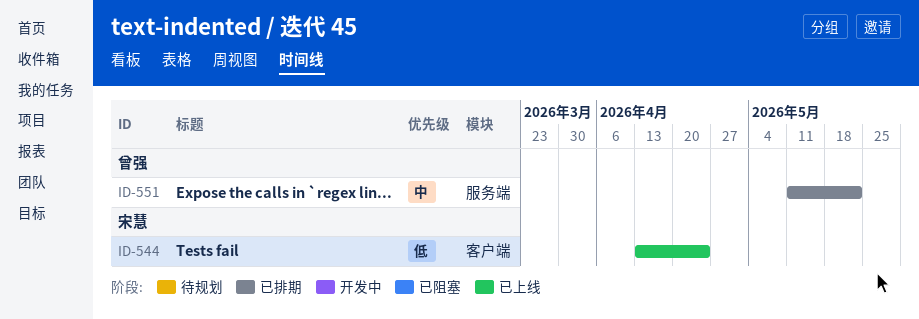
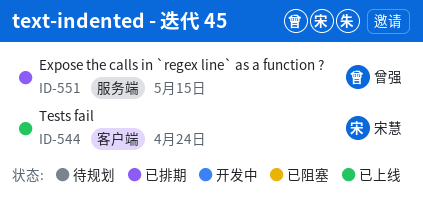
ID-551, due: May 22 -> May 15

